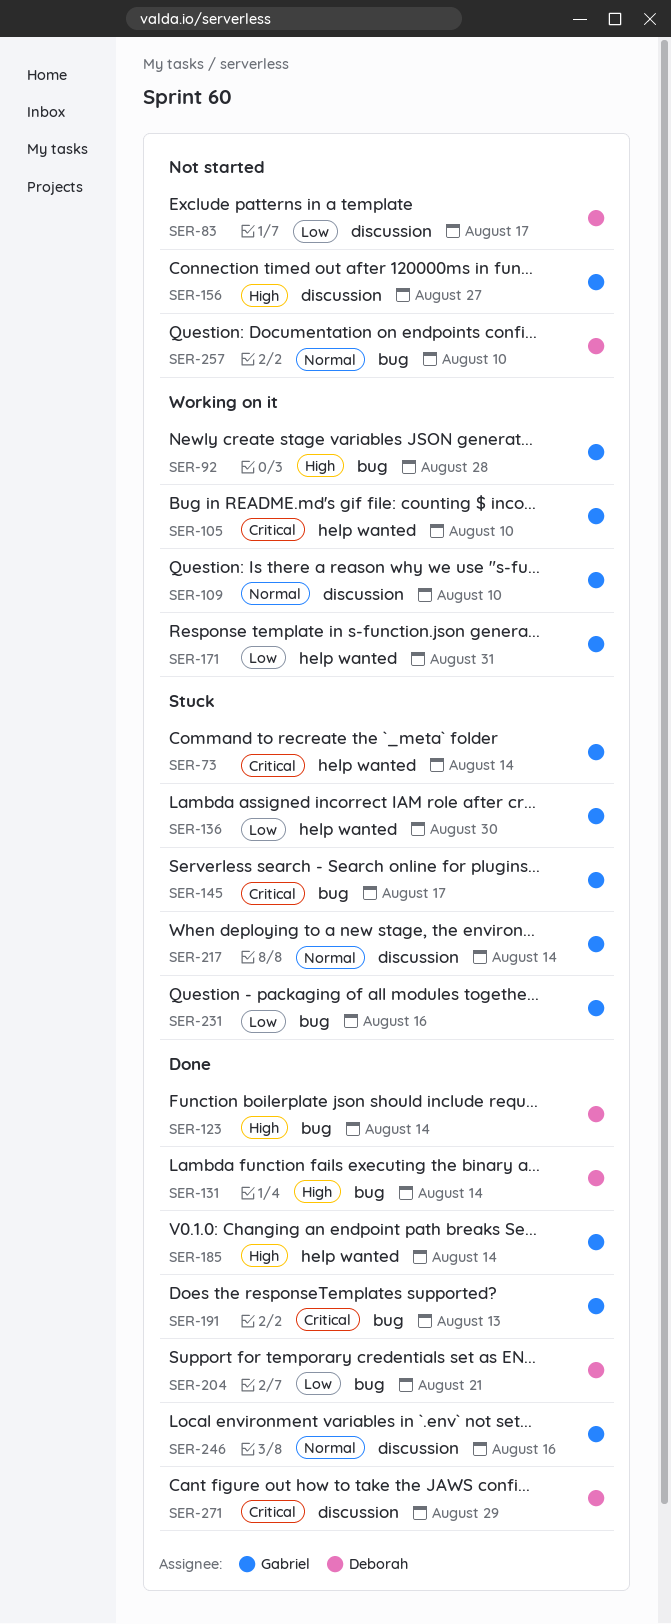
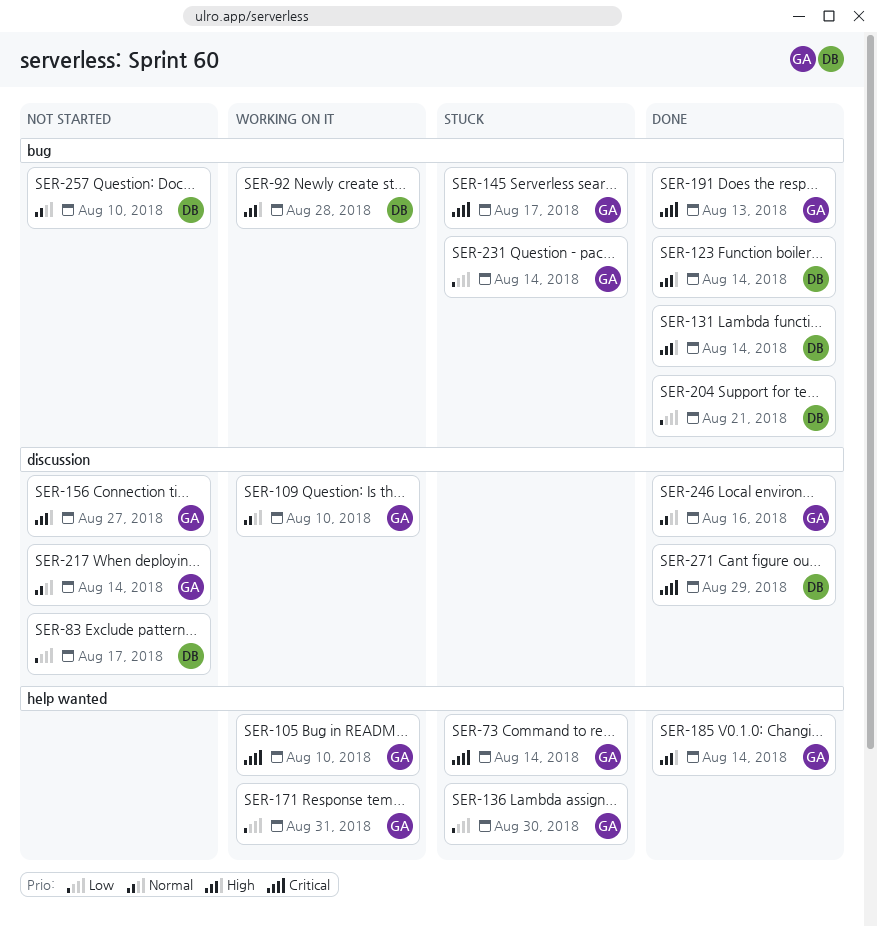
SER-92, owner: Gabriel -> Deborah
SER-217, status: Stuck -> Not started
SER-231, due: Aug 16 -> Aug 14

